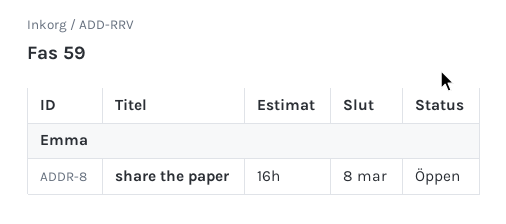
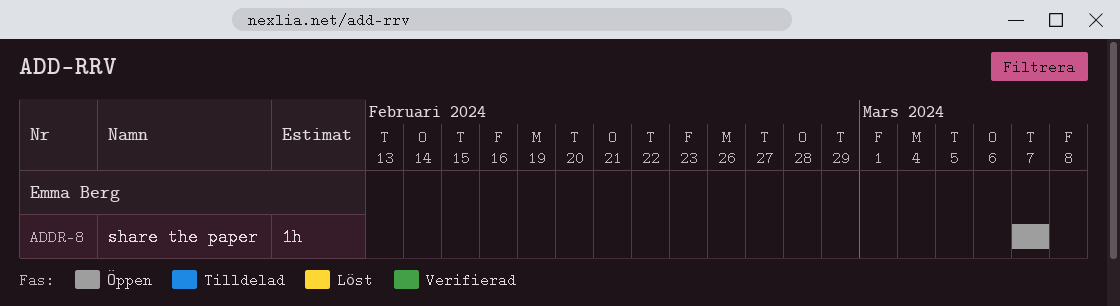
ADDR-8, estimate: 16h -> 1h
ADDR-8, due: Mar 8 -> Mar 7

